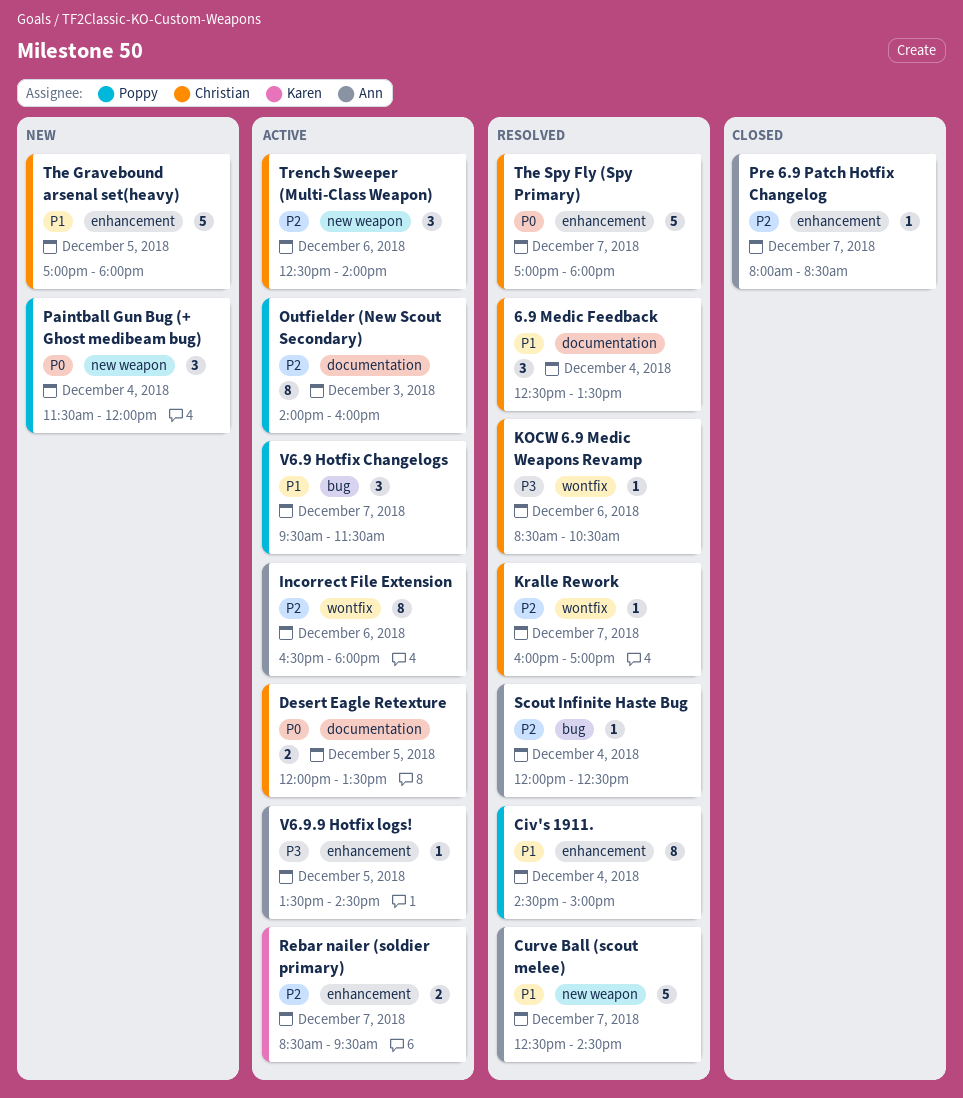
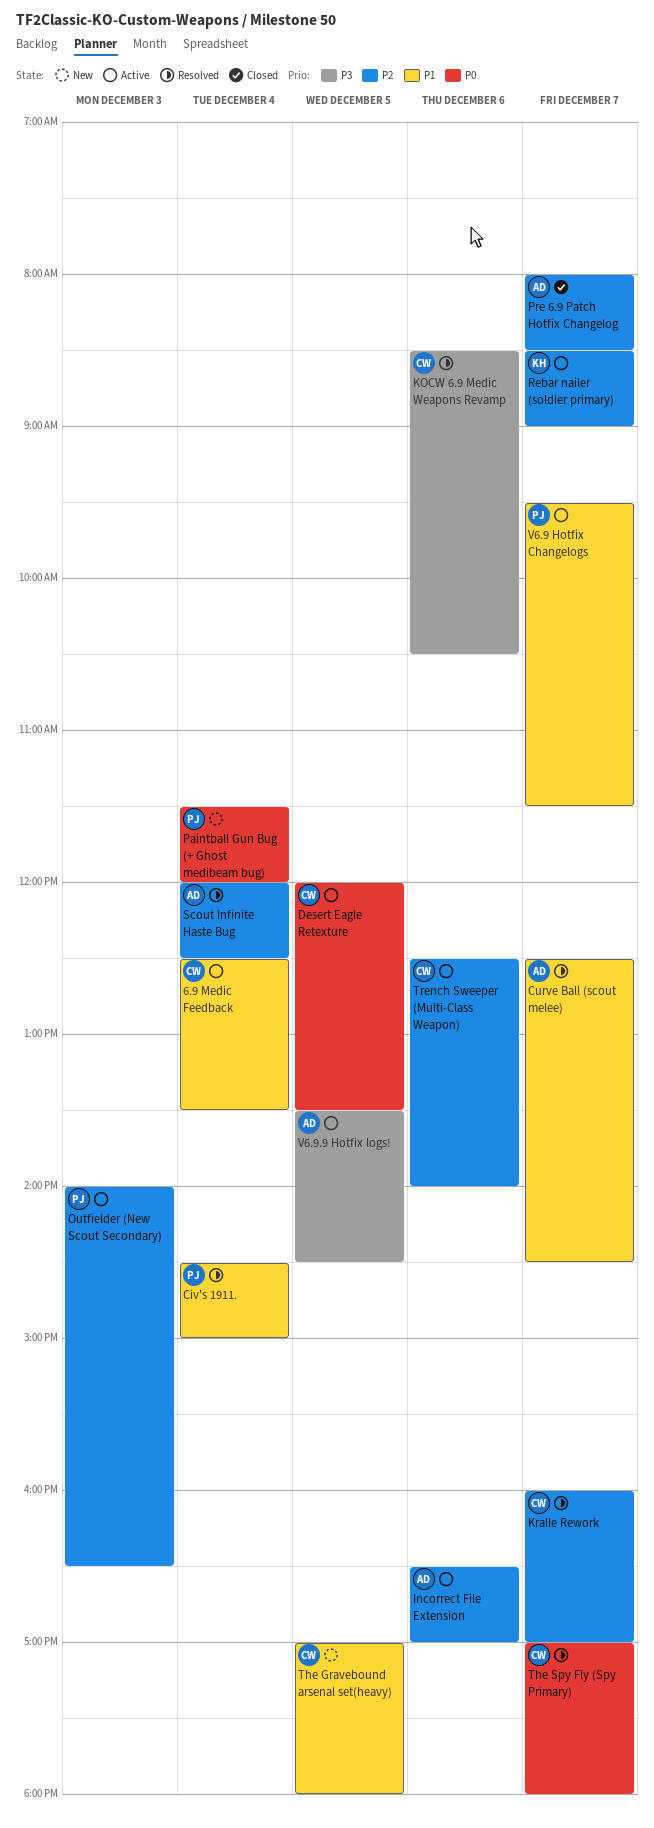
6.9 Medic Feedback, status: Resolved -> Active
Incorrect File Extension, ends: 18:00 -> 17:00
Outfielder (New Scout Secondary), ends: 16:00 -> 16:30
Rebar nailer (soldier primary), ends: 09:30 -> 09:00

